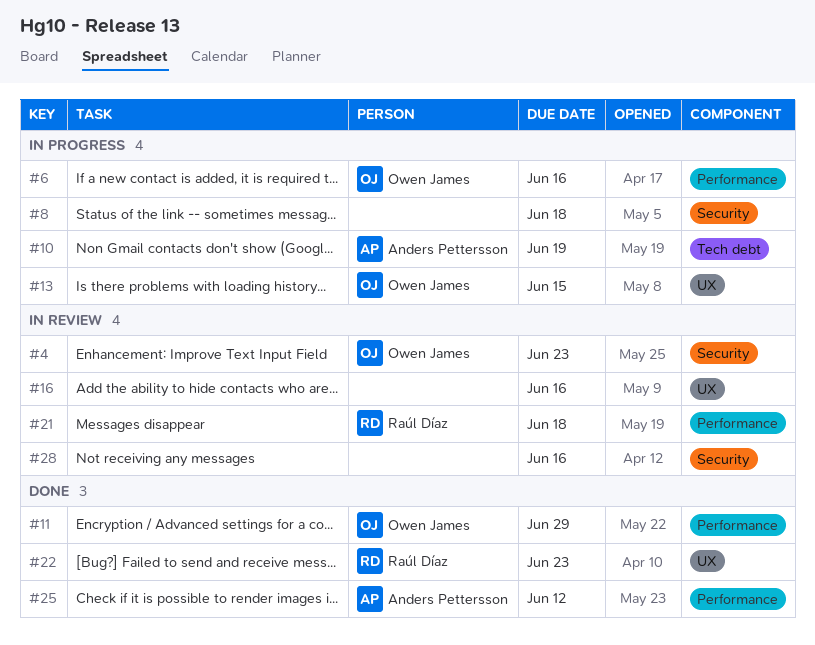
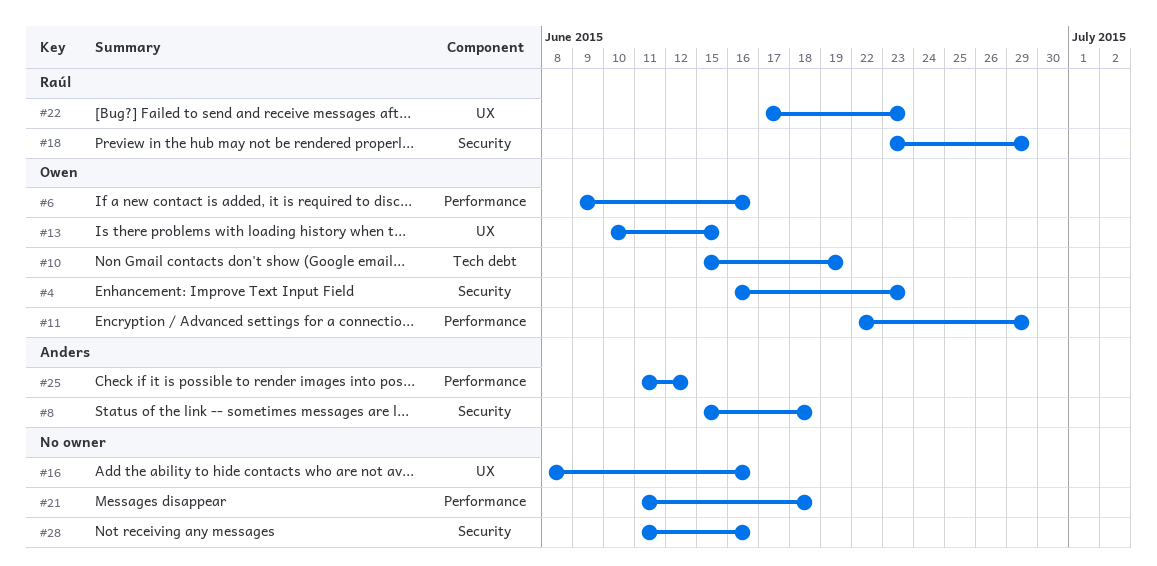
#8, owner: none -> Anders Pettersson
#10, owner: Anders Pettersson -> Owen James
#18: none -> present
#21, owner: Raúl Díaz -> none

